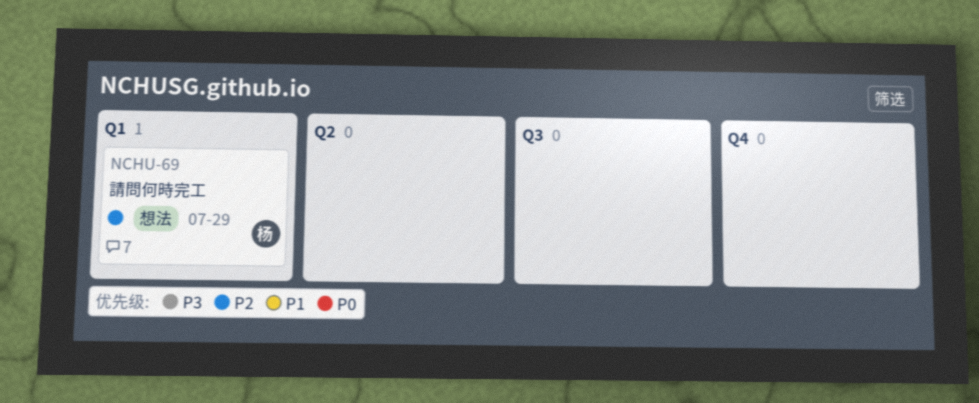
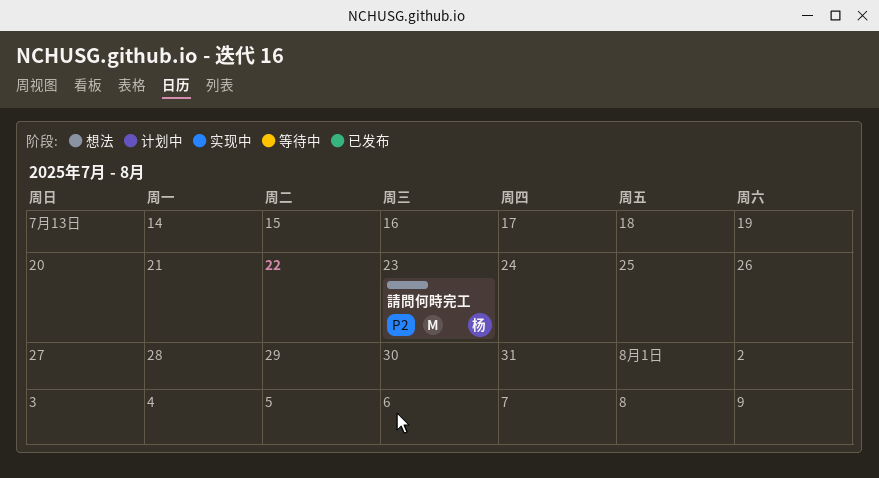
請問何時完工, due: Jul 29 -> Jul 23

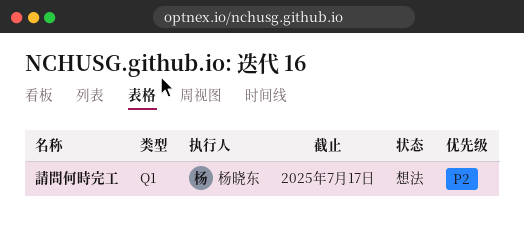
請問何時完工, due: Jul 23 -> Jul 17

